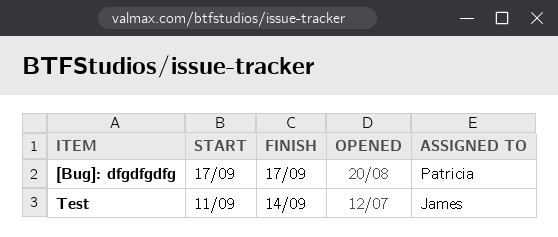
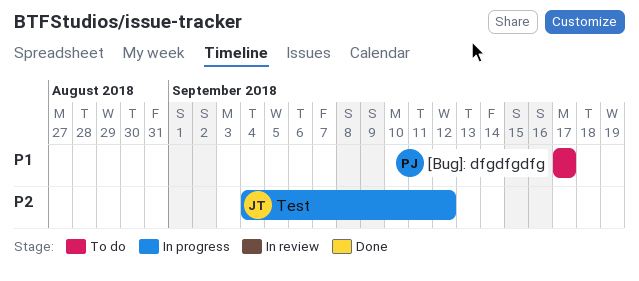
Test, start: Sep 11 -> Sep 4
Test, due: Sep 14 -> Sep 12

